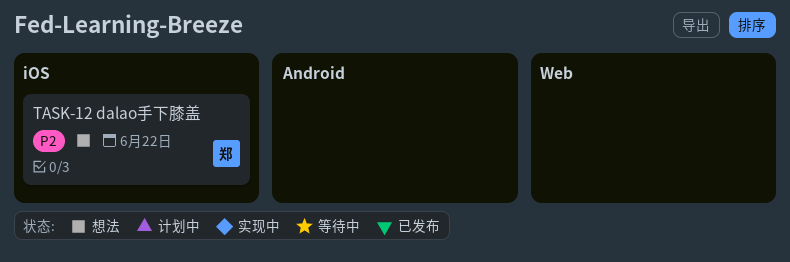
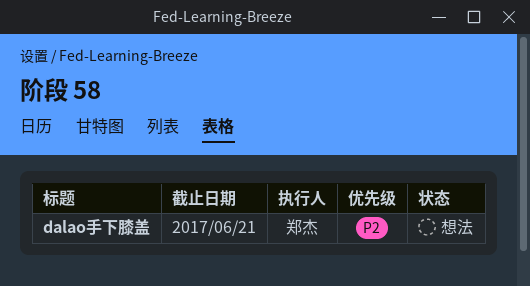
dalao手下膝盖, due: Jun 22 -> Jun 21

